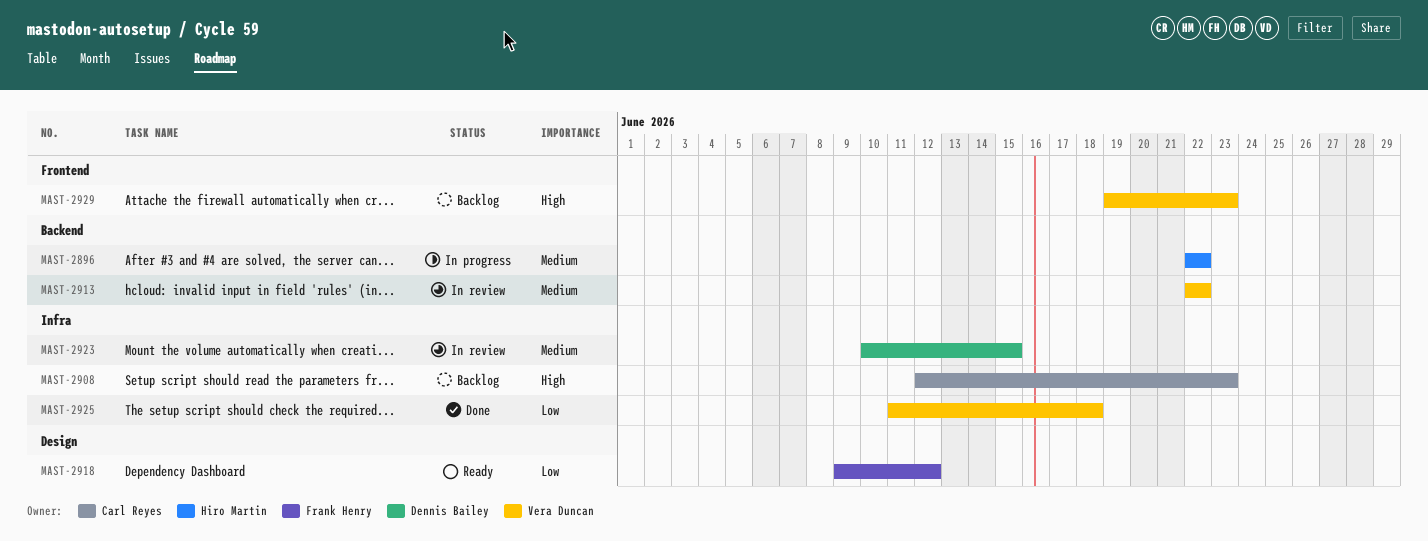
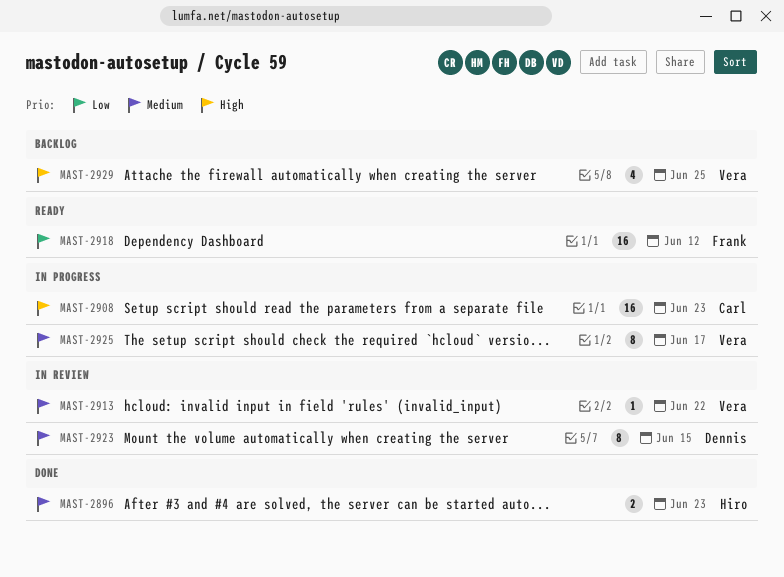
MAST-2896, status: In progress -> Done
MAST-2896, due: Jun 22 -> Jun 23
MAST-2908, status: Backlog -> In progress
MAST-2925, status: Done -> In progress
MAST-2925, priority: Low -> Medium
MAST-2925, due: Jun 18 -> Jun 17
MAST-2929, due: Jun 23 -> Jun 25

